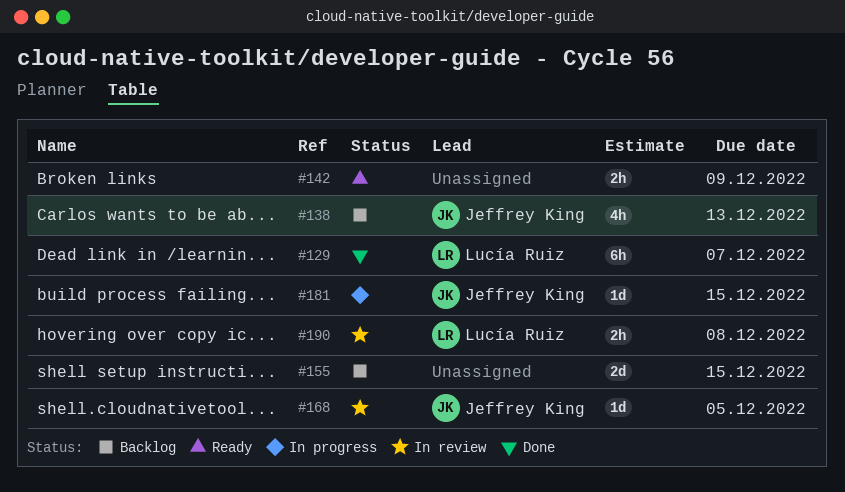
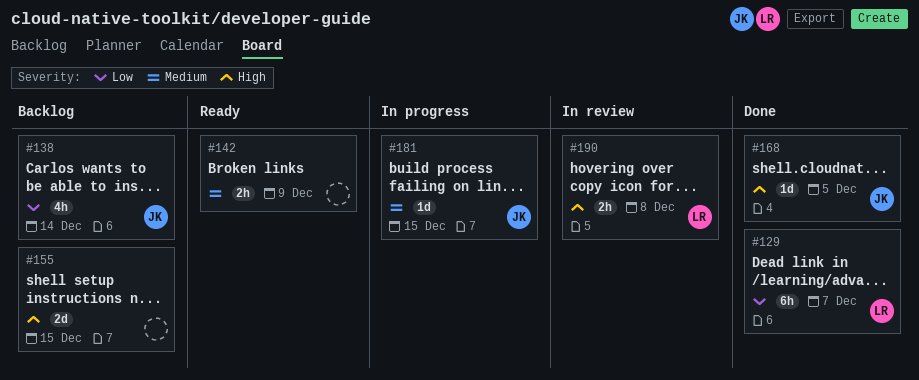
#138, due: Dec 13 -> Dec 14
#168, status: In review -> Done

